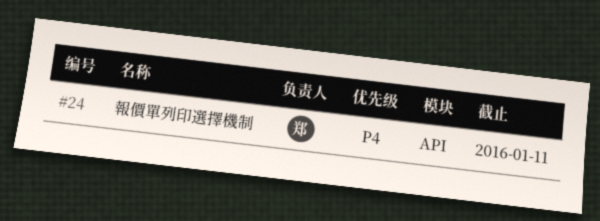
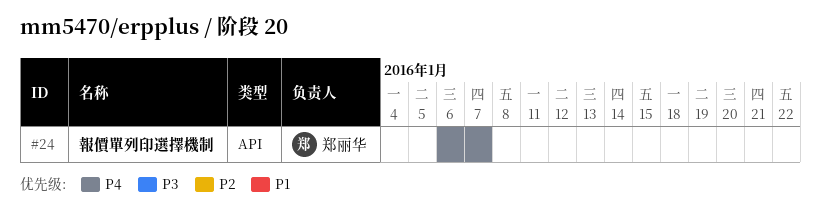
#24, due: Jan 11 -> Jan 7

